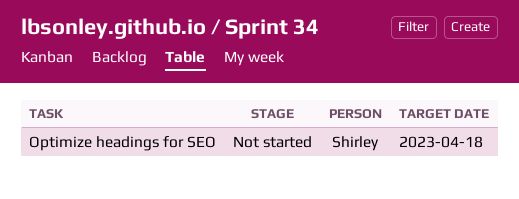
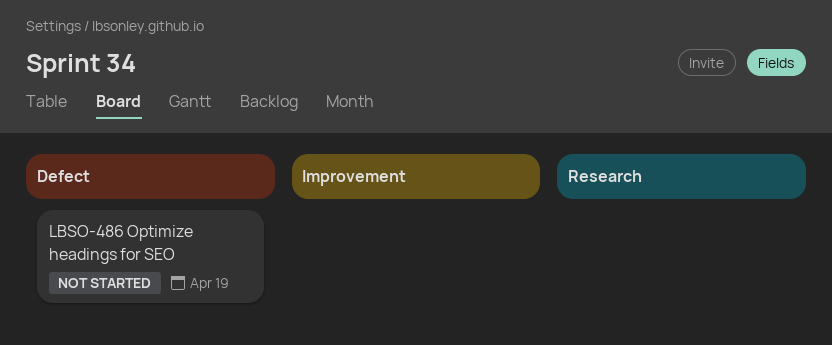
Optimize headings for SEO, due: Apr 18 -> Apr 19

